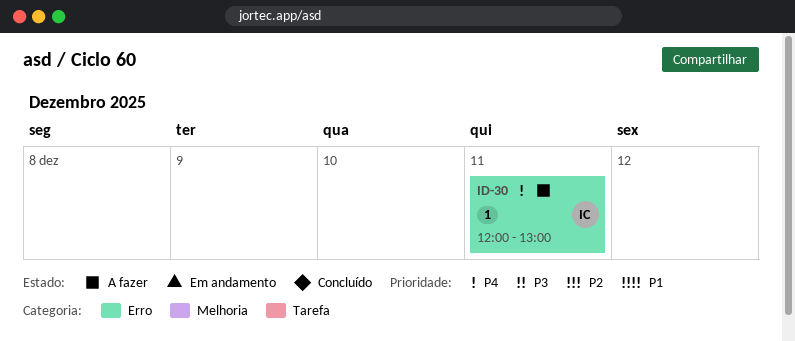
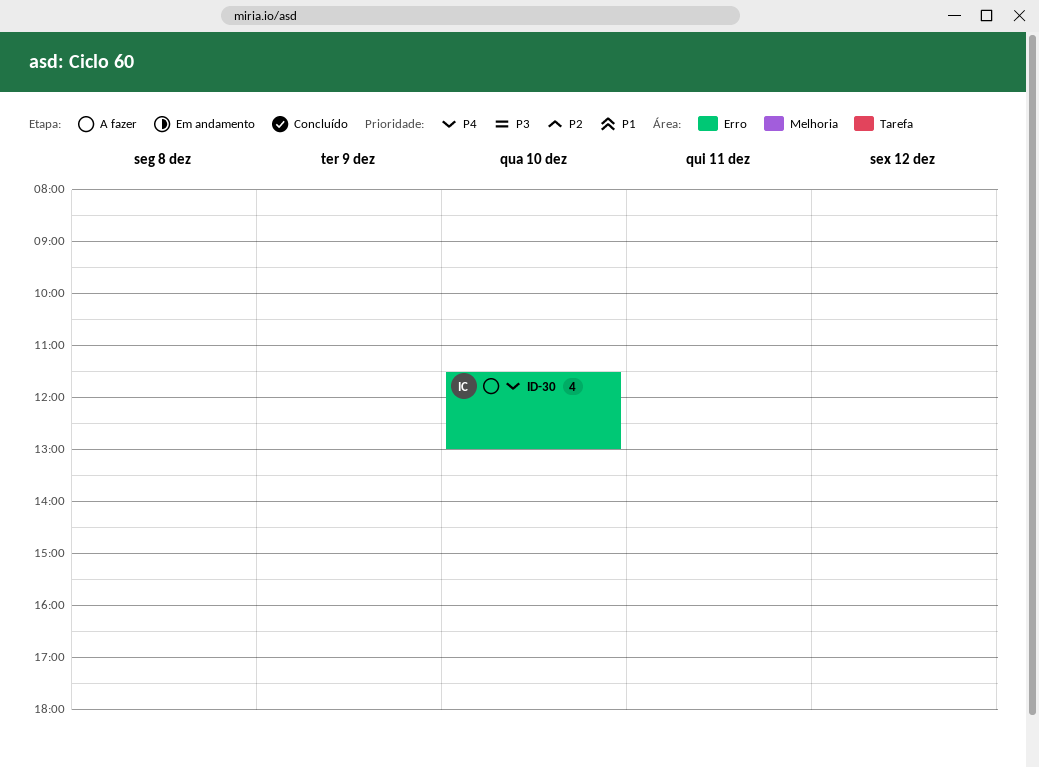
ID-30, estimate: 1 -> 4
ID-30, day: Dec 11 -> Dec 10
ID-30, begins: 12:00 -> 11:30

